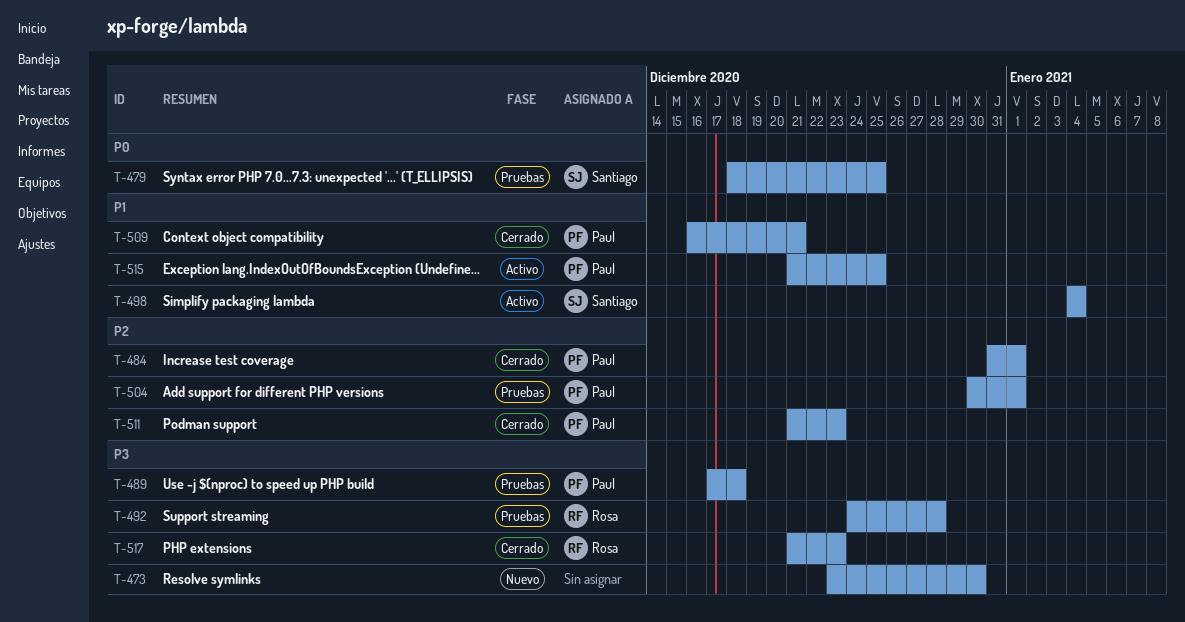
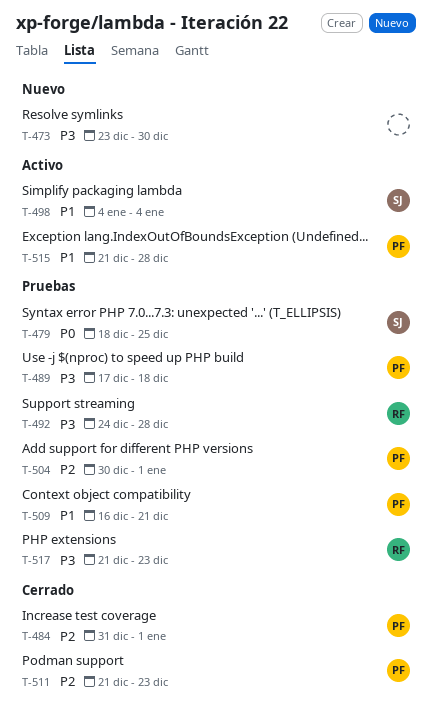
T-509, status: Cerrado -> Pruebas
T-515, due: Dec 25 -> Dec 28
T-517, status: Cerrado -> Pruebas

